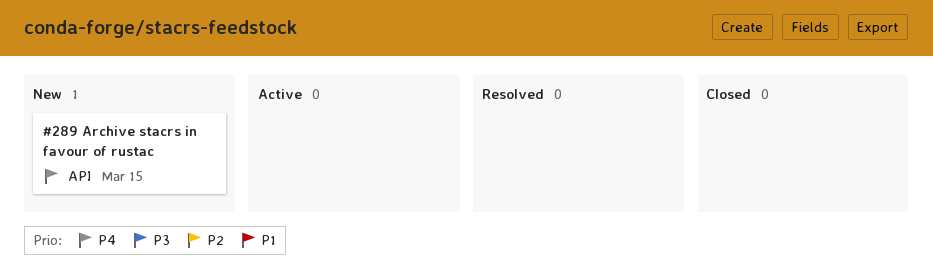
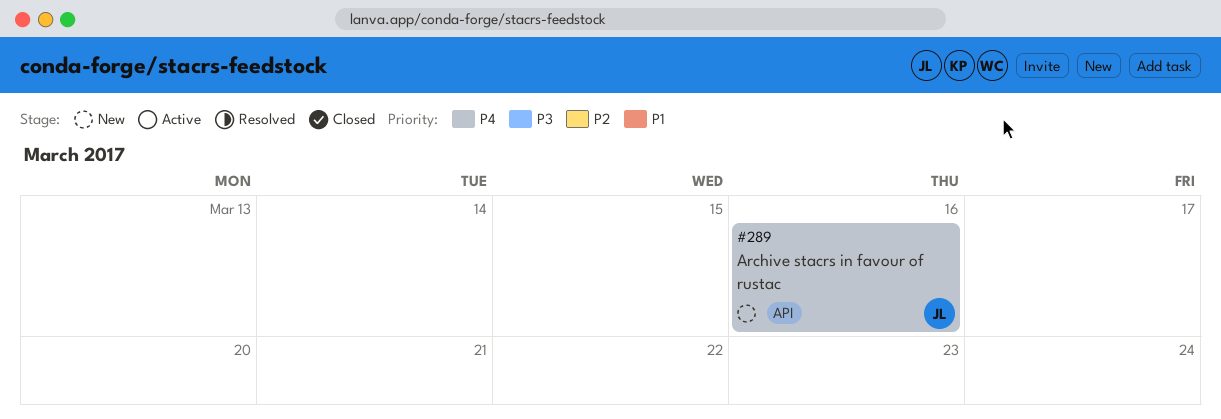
#289, due: Mar 15 -> Mar 16

